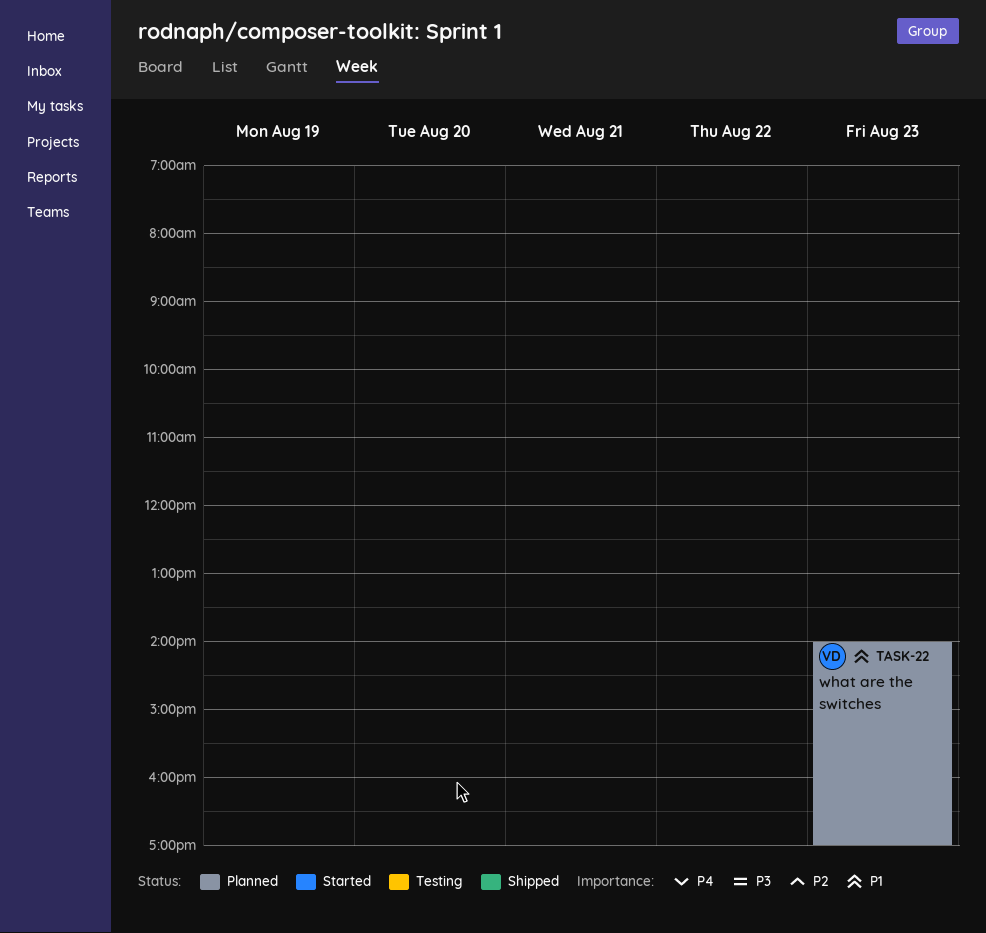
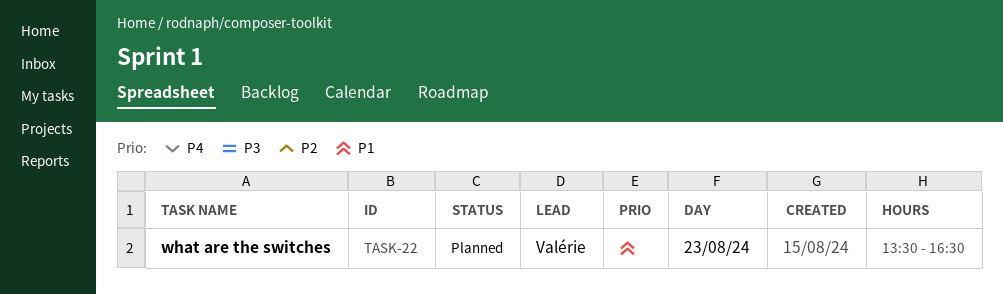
TASK-22, begins: 14:00 -> 13:30
TASK-22, ends: 17:00 -> 16:30

